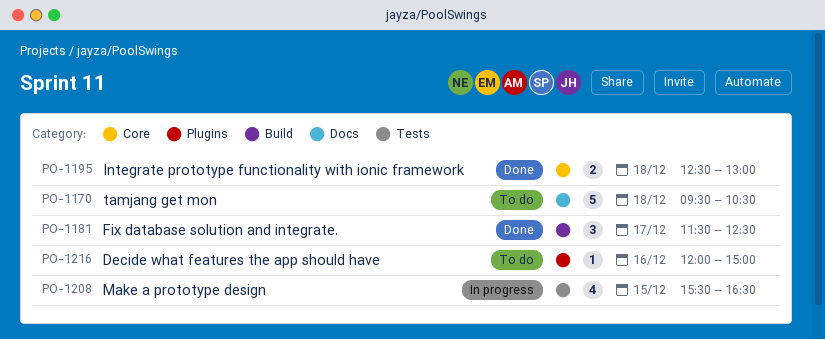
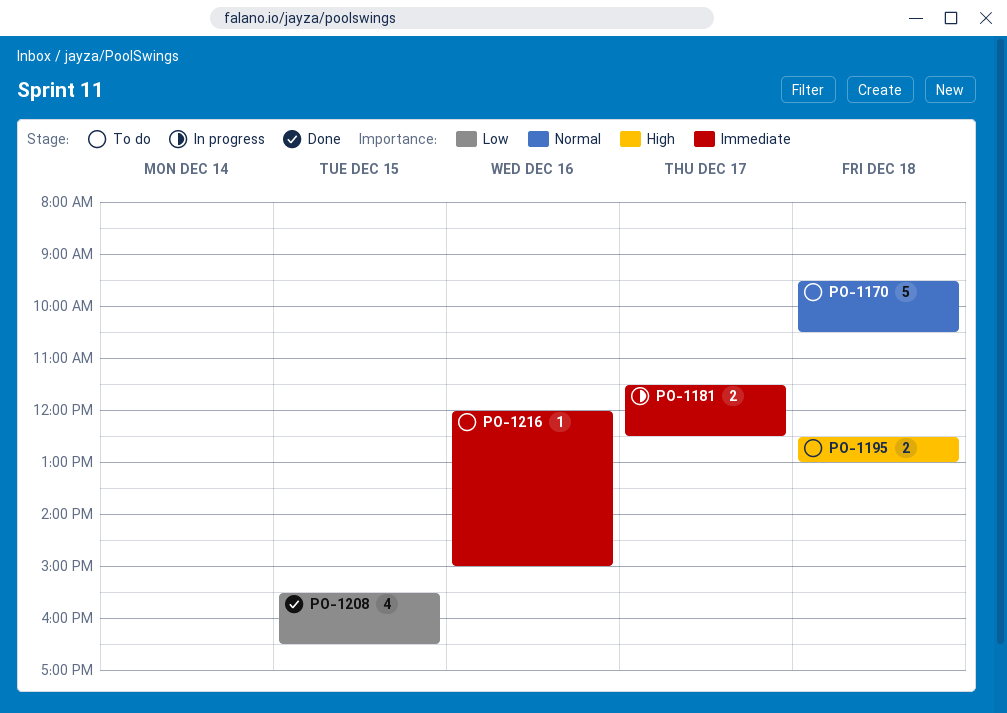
PO-1181, status: Done -> In progress
PO-1181, estimate: 3 -> 2
PO-1195, status: Done -> To do
PO-1208, status: In progress -> Done

